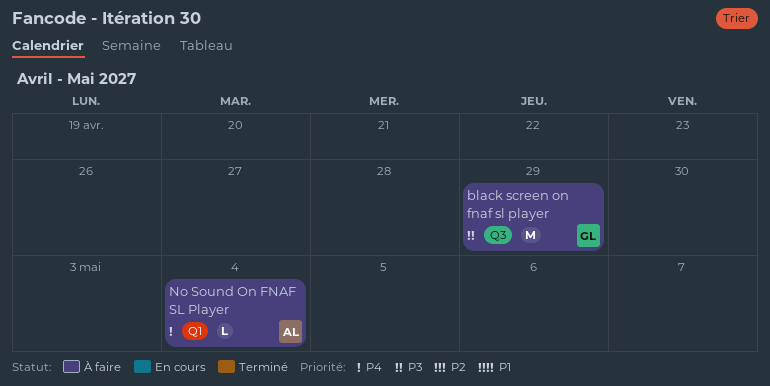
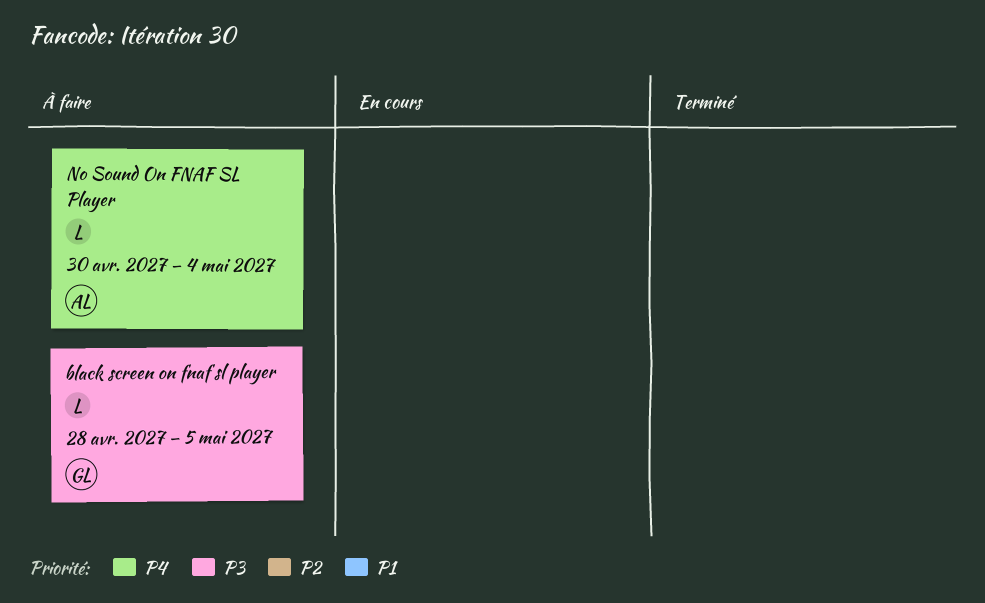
black screen on fnaf sl player, estimate: M -> L
black screen on fnaf sl player, due: Apr 29 -> May 5

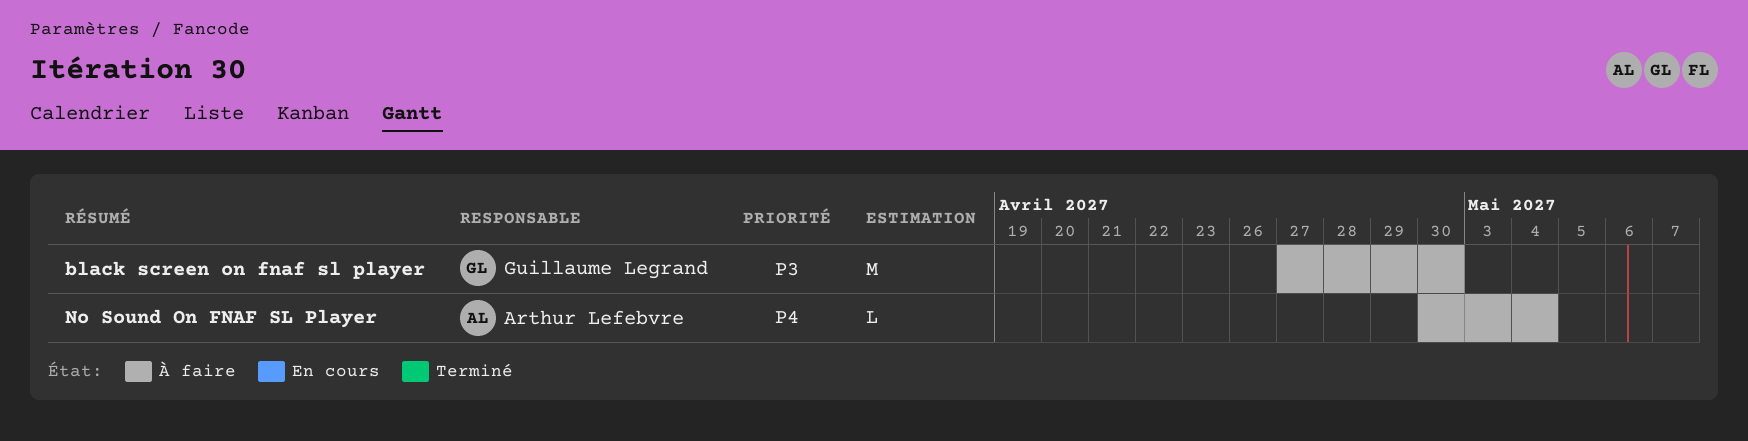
black screen on fnaf sl player, estimate: L -> M
black screen on fnaf sl player, start: Apr 28 -> Apr 27
black screen on fnaf sl player, due: May 5 -> Apr 30

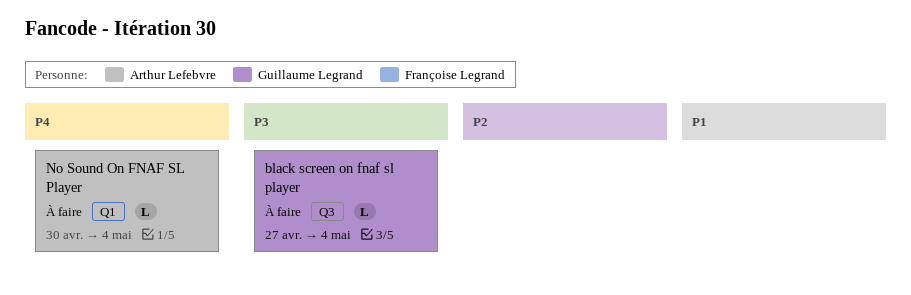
black screen on fnaf sl player, estimate: M -> L
black screen on fnaf sl player, due: Apr 30 -> May 4

